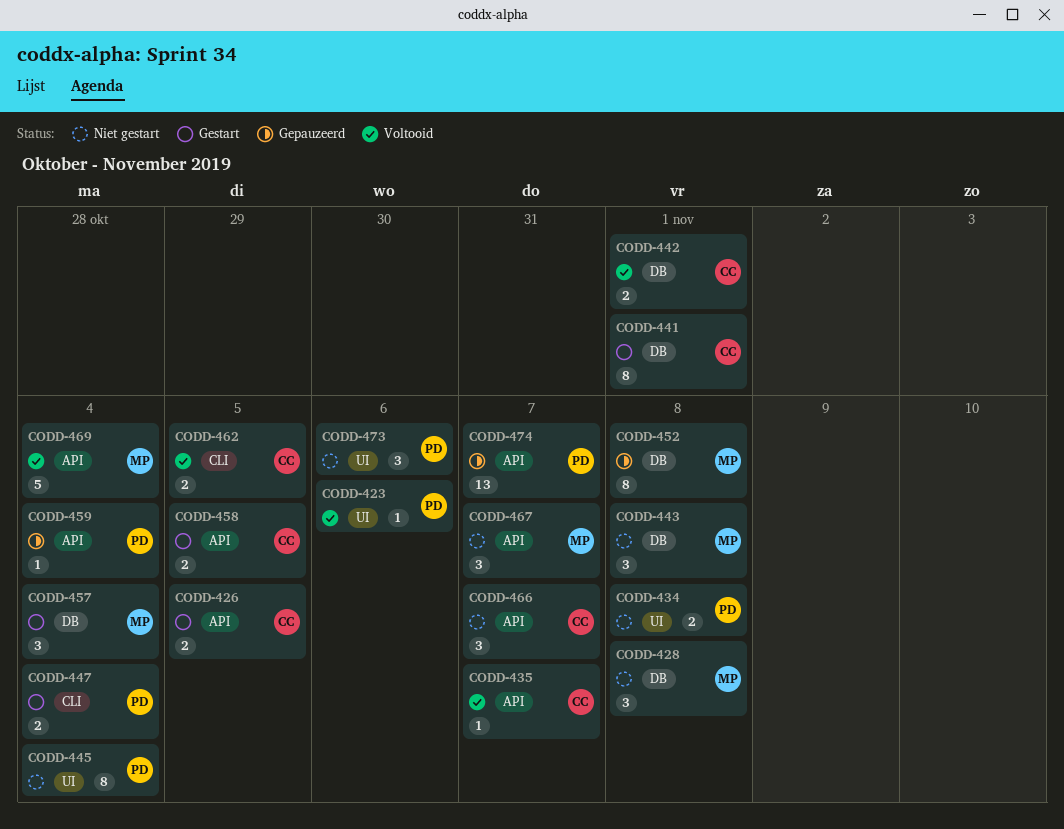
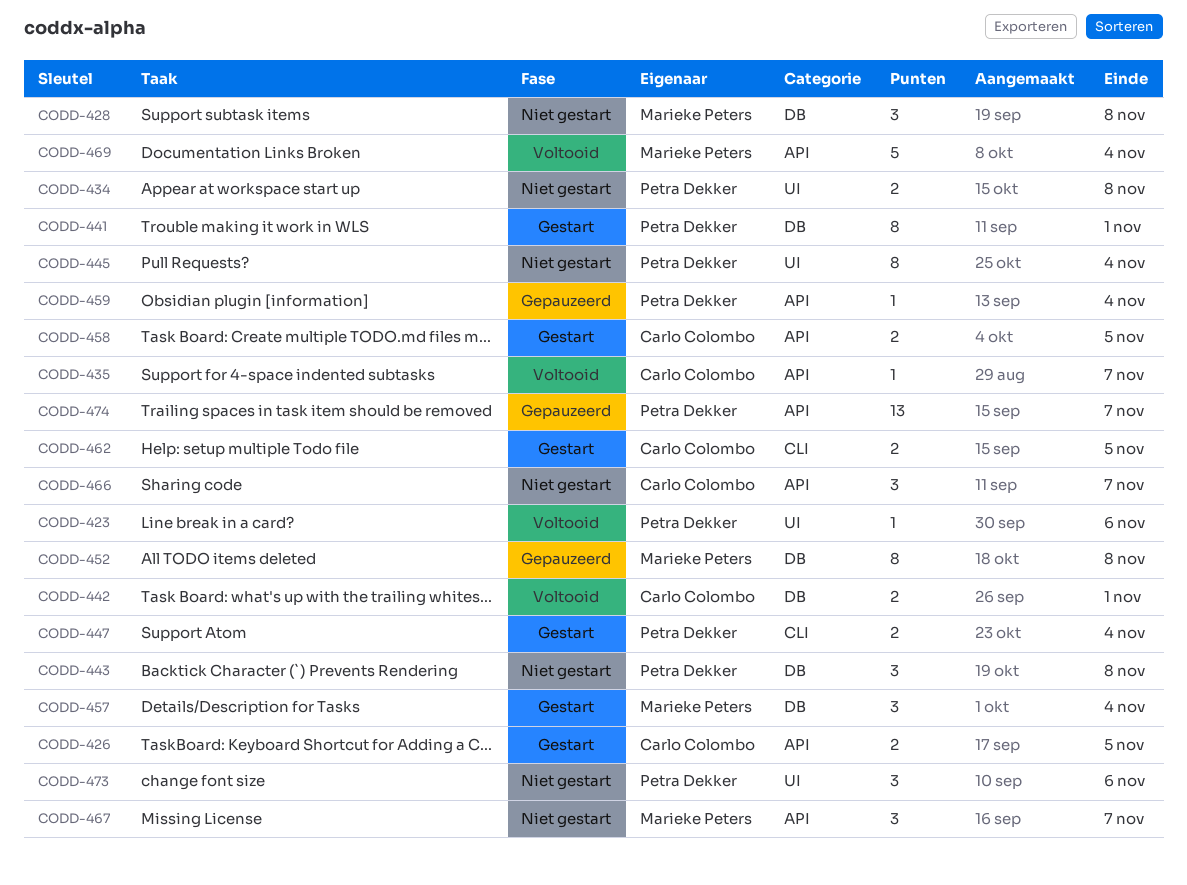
CODD-441, owner: Carlo Colombo -> Petra Dekker
CODD-443, owner: Marieke Peters -> Petra Dekker
CODD-462, status: Voltooid -> Gestart

